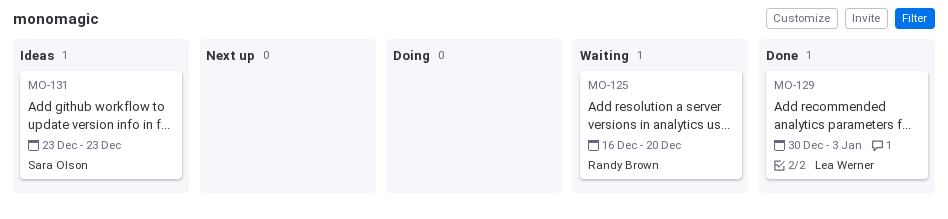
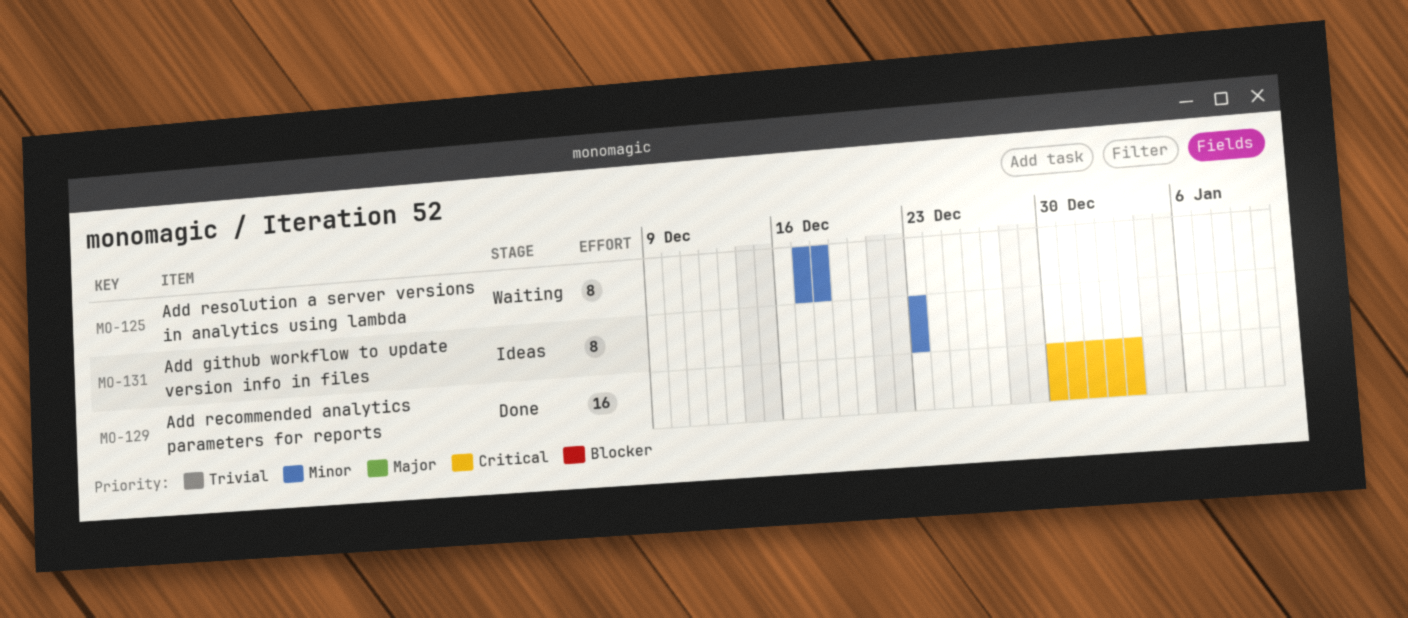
MO-125, start: Dec 16 -> Dec 17
MO-125, due: Dec 20 -> Dec 18

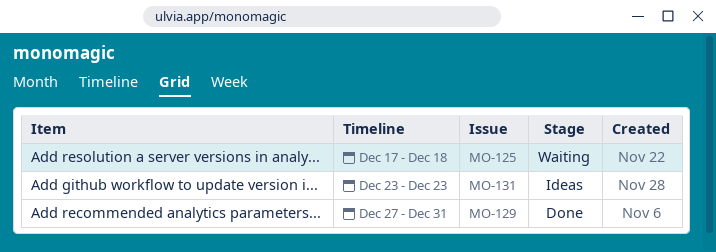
MO-129, start: Dec 30 -> Dec 27
MO-129, due: Jan 3 -> Dec 31

